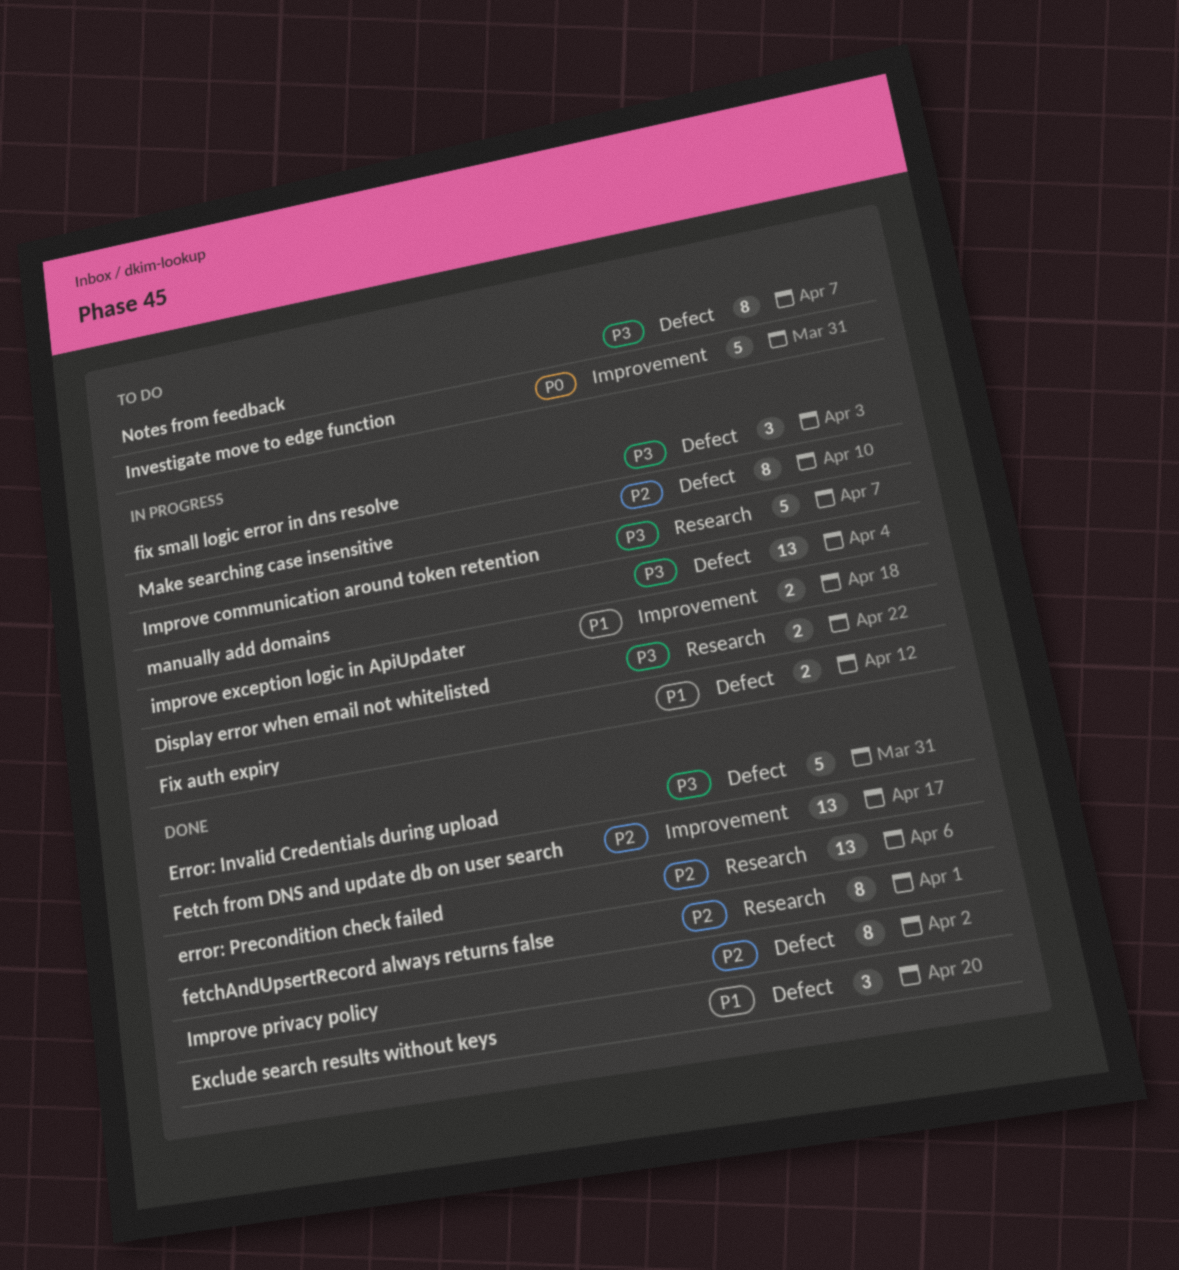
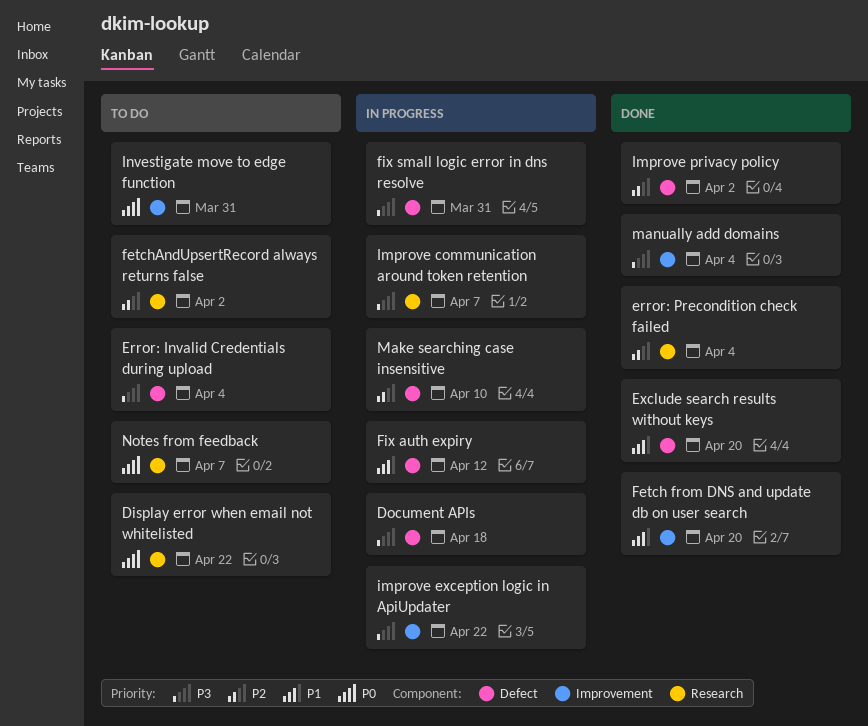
Display error when email not whitelisted, status: In progress -> To do
Display error when email not whitelisted, priority: P3 -> P0
Document APIs: none -> present
Error: Invalid Credentials during upload, status: Done -> To do
Error: Invalid Credentials during upload, due: Mar 31 -> Apr 4
error: Precondition check failed, due: Apr 6 -> Apr 4
Fetch from DNS and update db on user search, priority: P2 -> P1
Fetch from DNS and update db on user search, due: Apr 17 -> Apr 20
fetchAndUpsertRecord always returns false, status: Done -> To do
fetchAndUpsertRecord always returns false, due: Apr 1 -> Apr 2
fix small logic error in dns resolve, due: Apr 3 -> Mar 31
improve exception logic in ApiUpdater, priority: P1 -> P3
improve exception logic in ApiUpdater, due: Apr 18 -> Apr 22
manually add domains, status: In progress -> Done
manually add domains, label: Defect -> Improvement
Notes from feedback, priority: P3 -> P0
Notes from feedback, label: Defect -> Research

